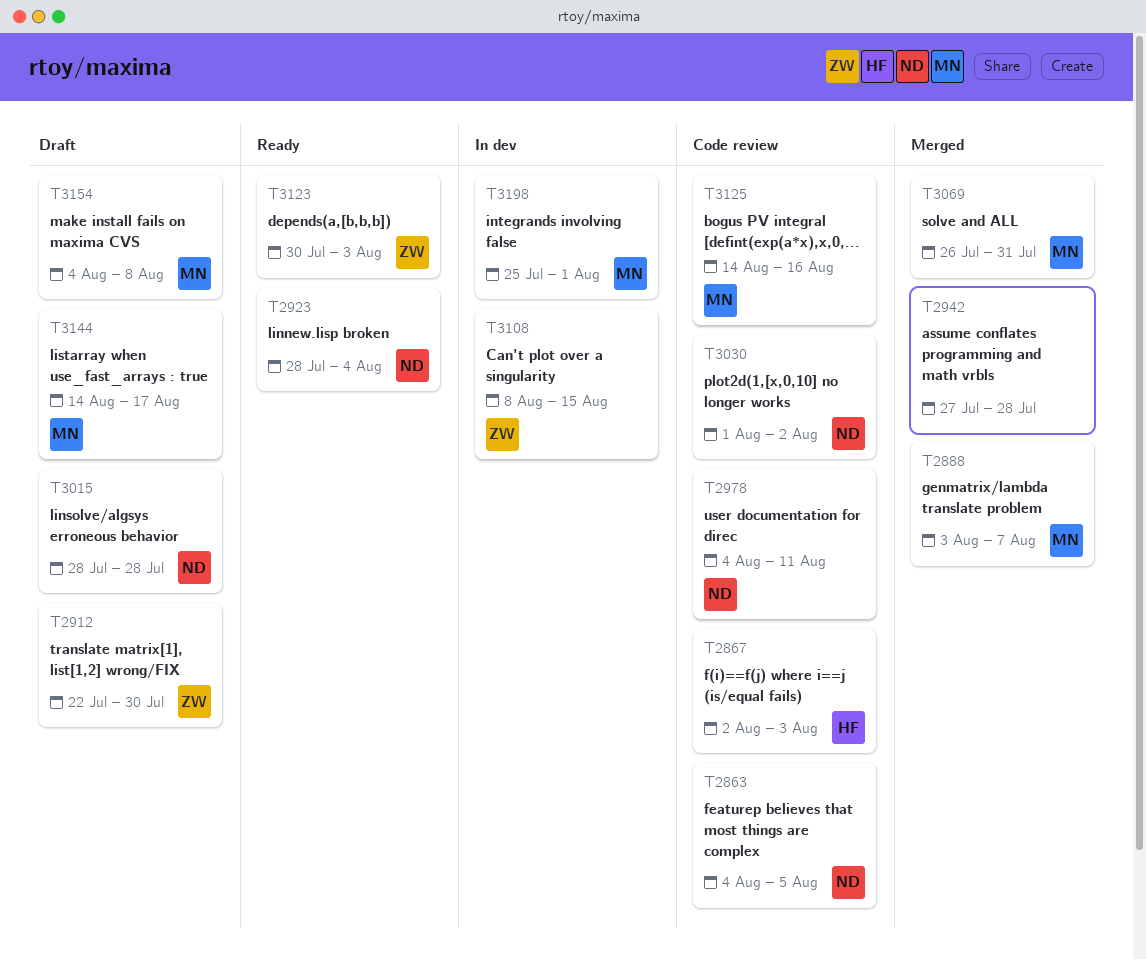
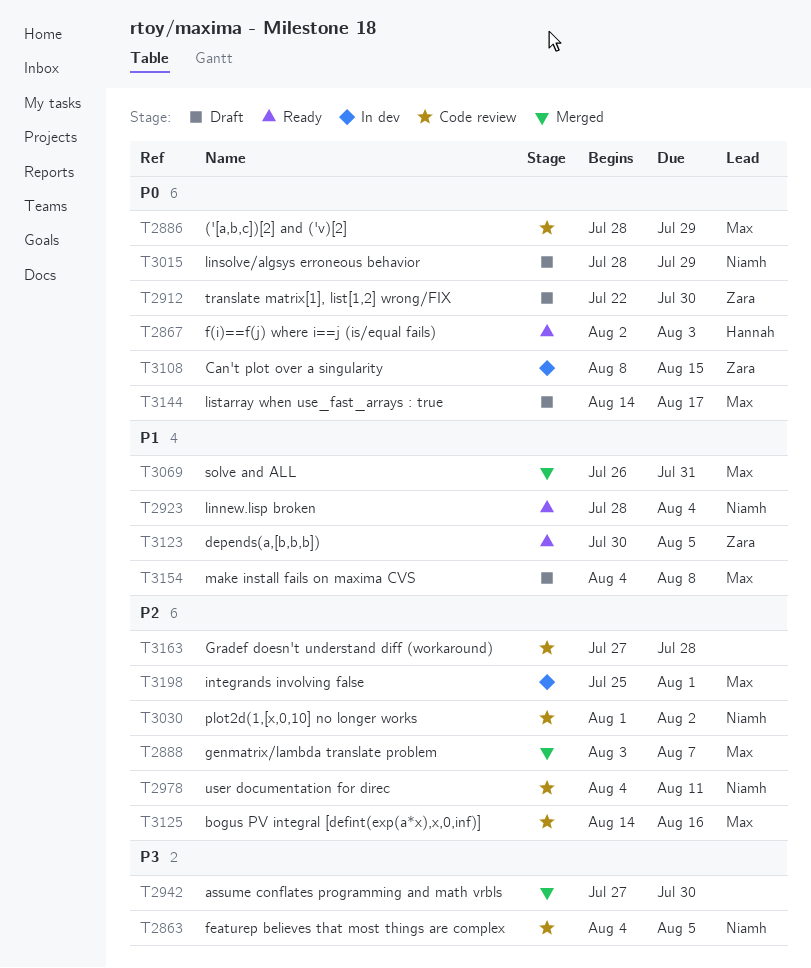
T2867, status: Code review -> Ready
T2886: none -> present
T2942, due: Jul 28 -> Jul 30
T3015, due: Jul 28 -> Jul 29
T3123, due: Aug 3 -> Aug 5
T3163: none -> present

